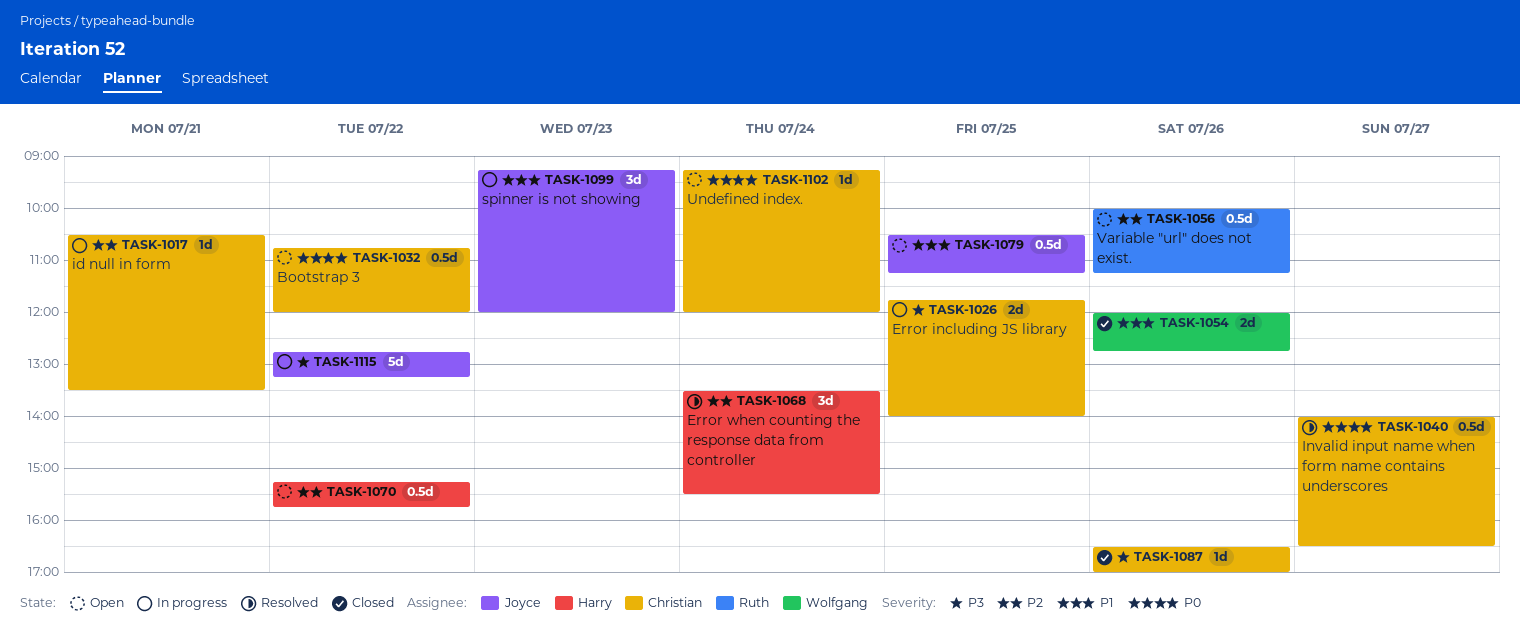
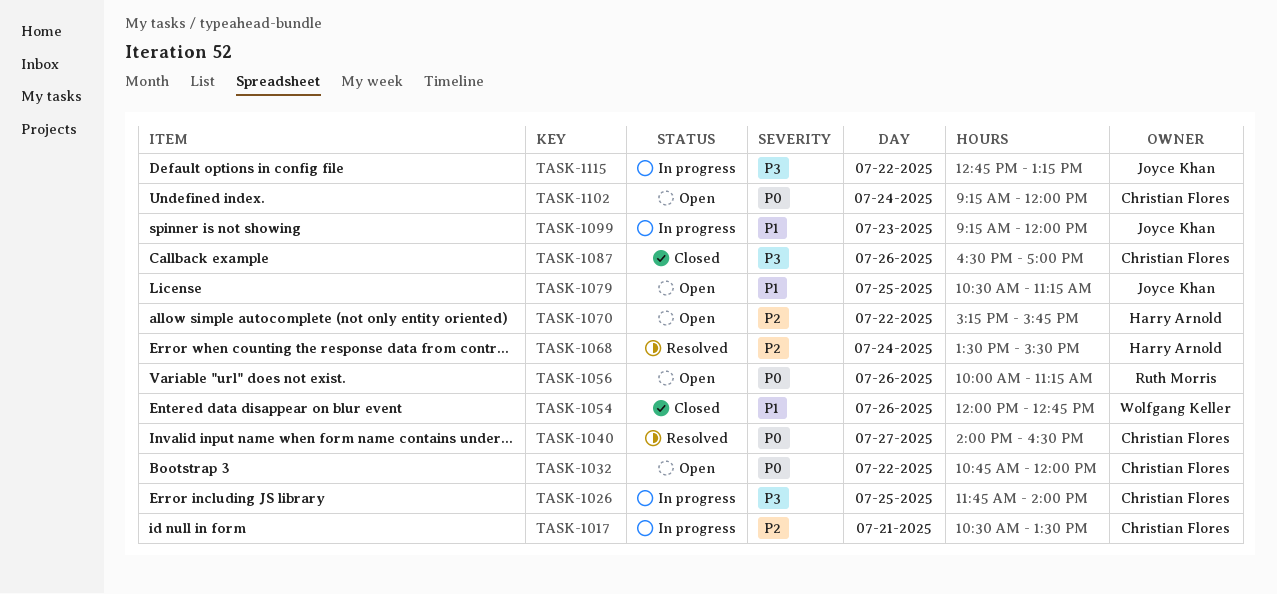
TASK-1056, priority: P2 -> P0

